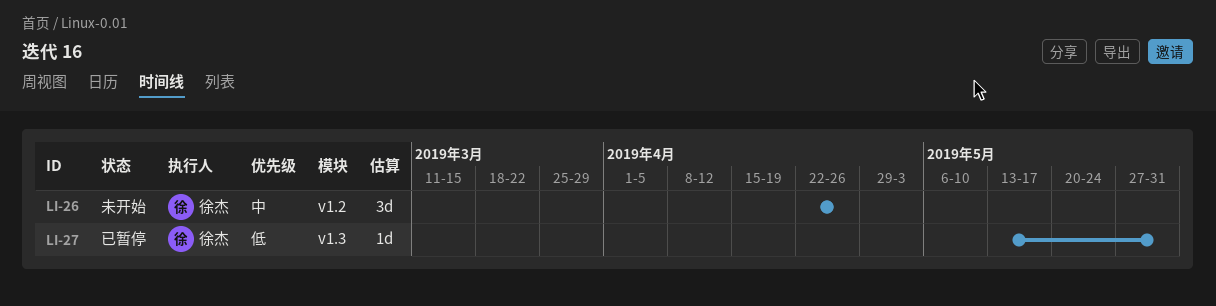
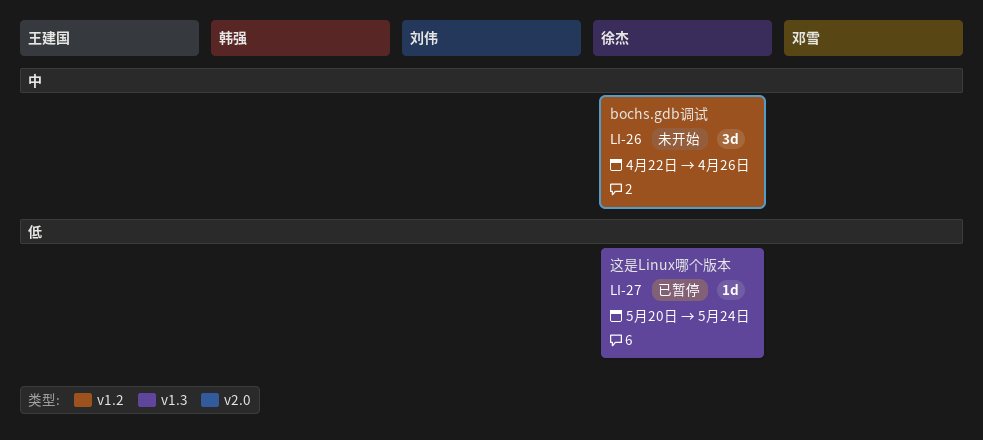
LI-27, start: May 13 -> May 20
LI-27, due: May 31 -> May 24

